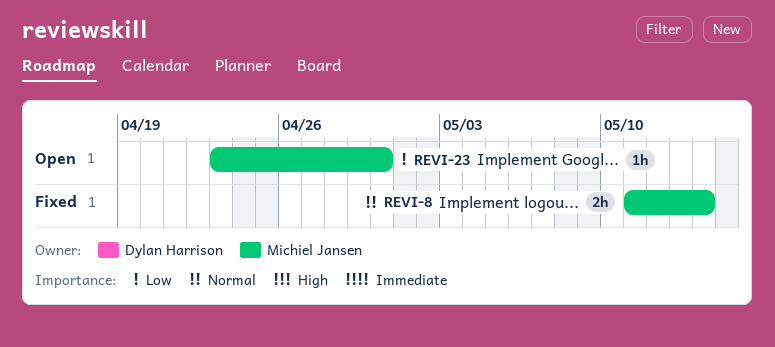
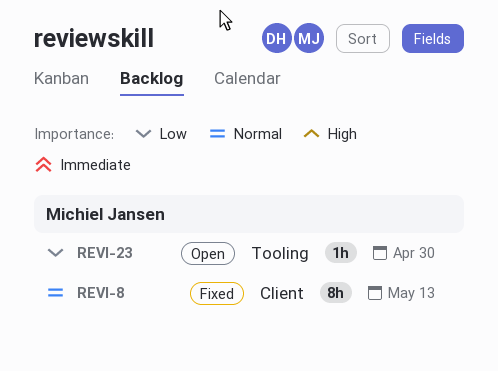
REVI-8, estimate: 2h -> 8h
REVI-8, due: May 14 -> May 13

